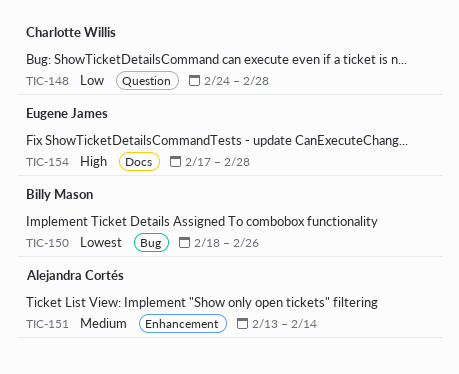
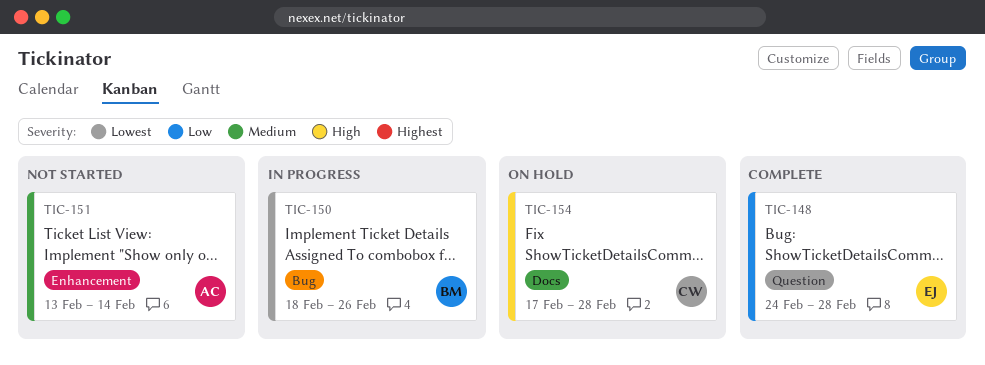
TIC-148, owner: Charlotte Willis -> Eugene James
TIC-154, owner: Eugene James -> Charlotte Willis

